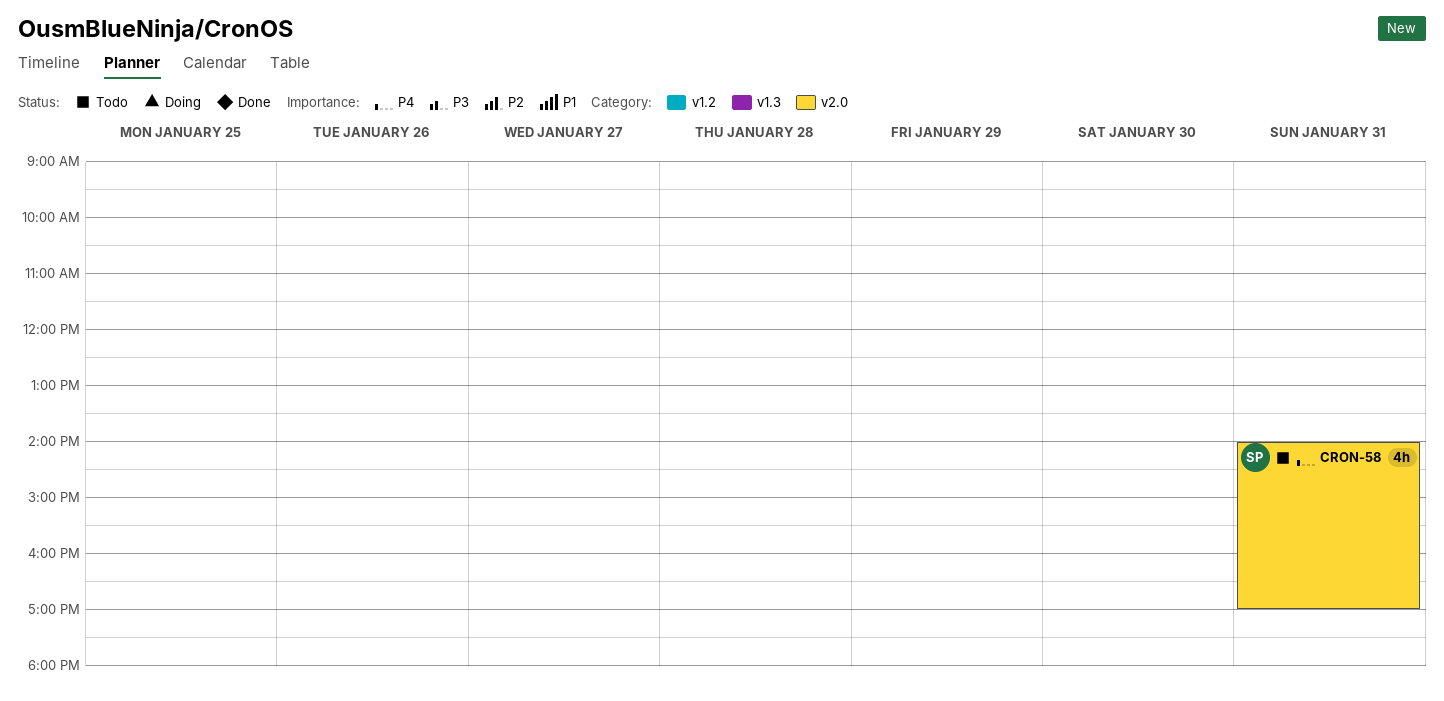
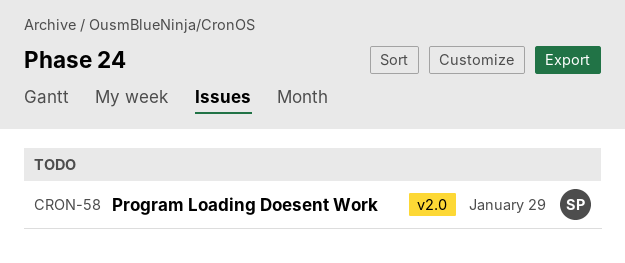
CRON-58, day: Jan 31 -> Jan 29

